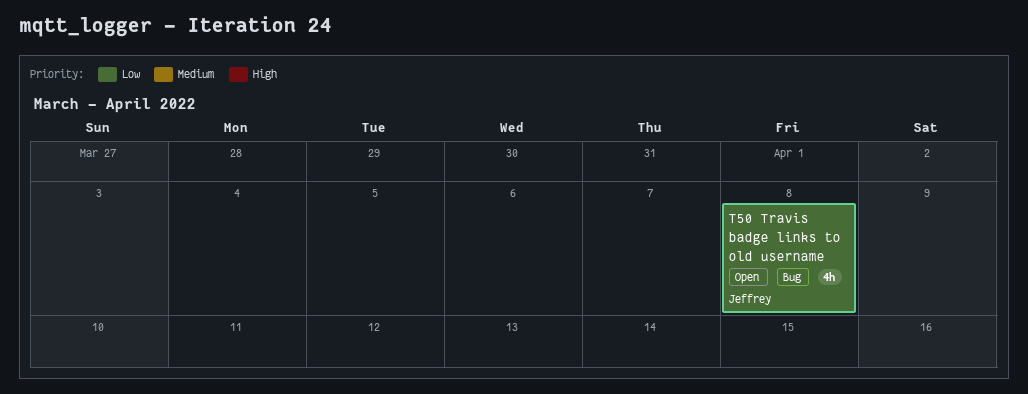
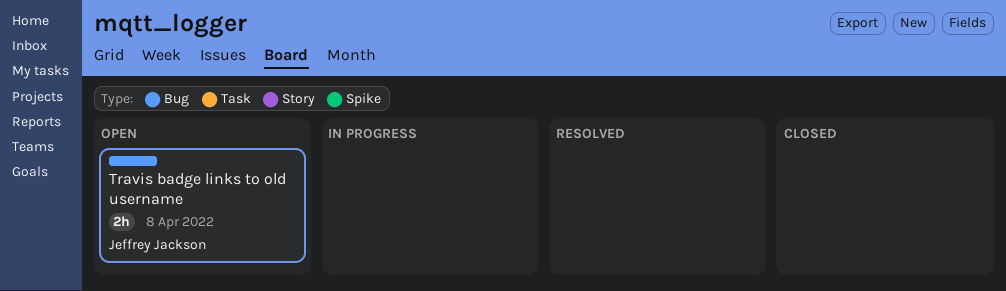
Travis badge links to old username, estimate: 4h -> 2h

